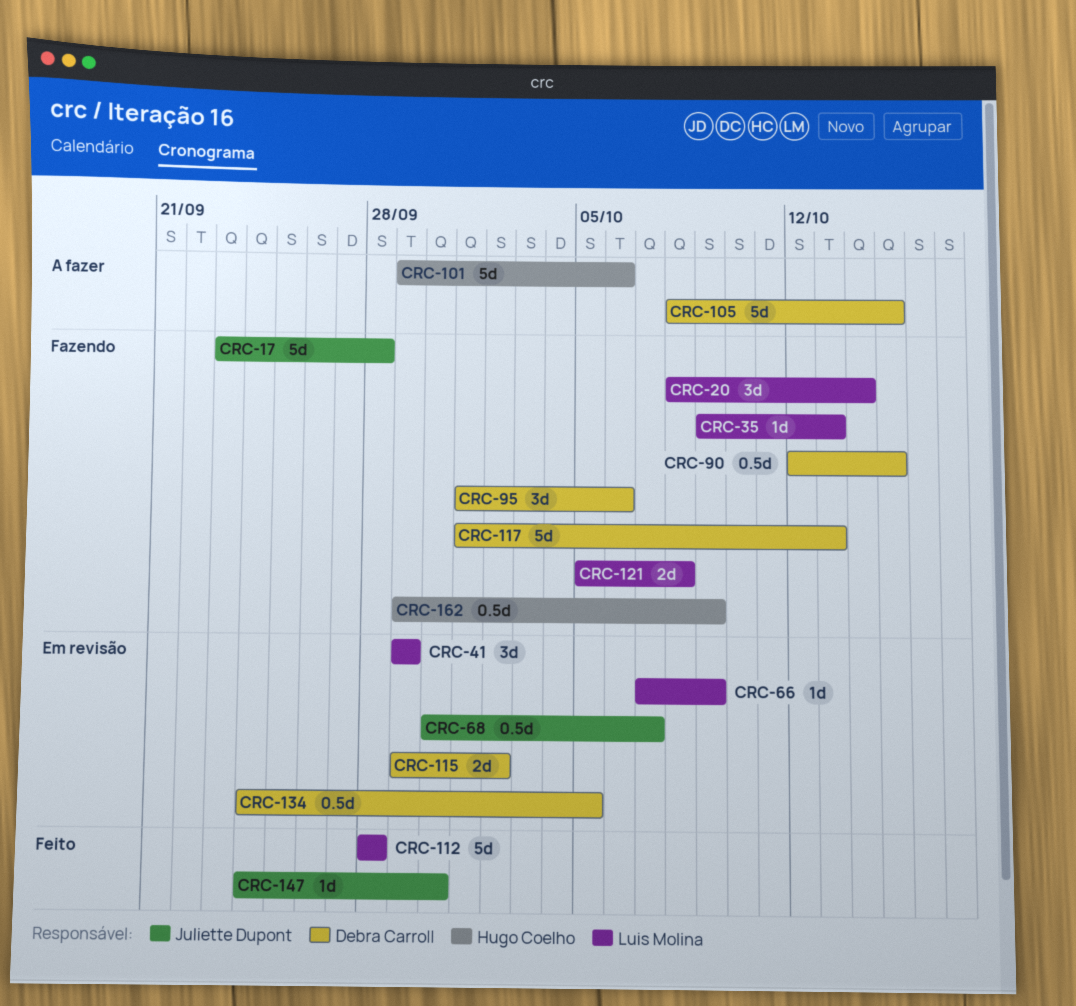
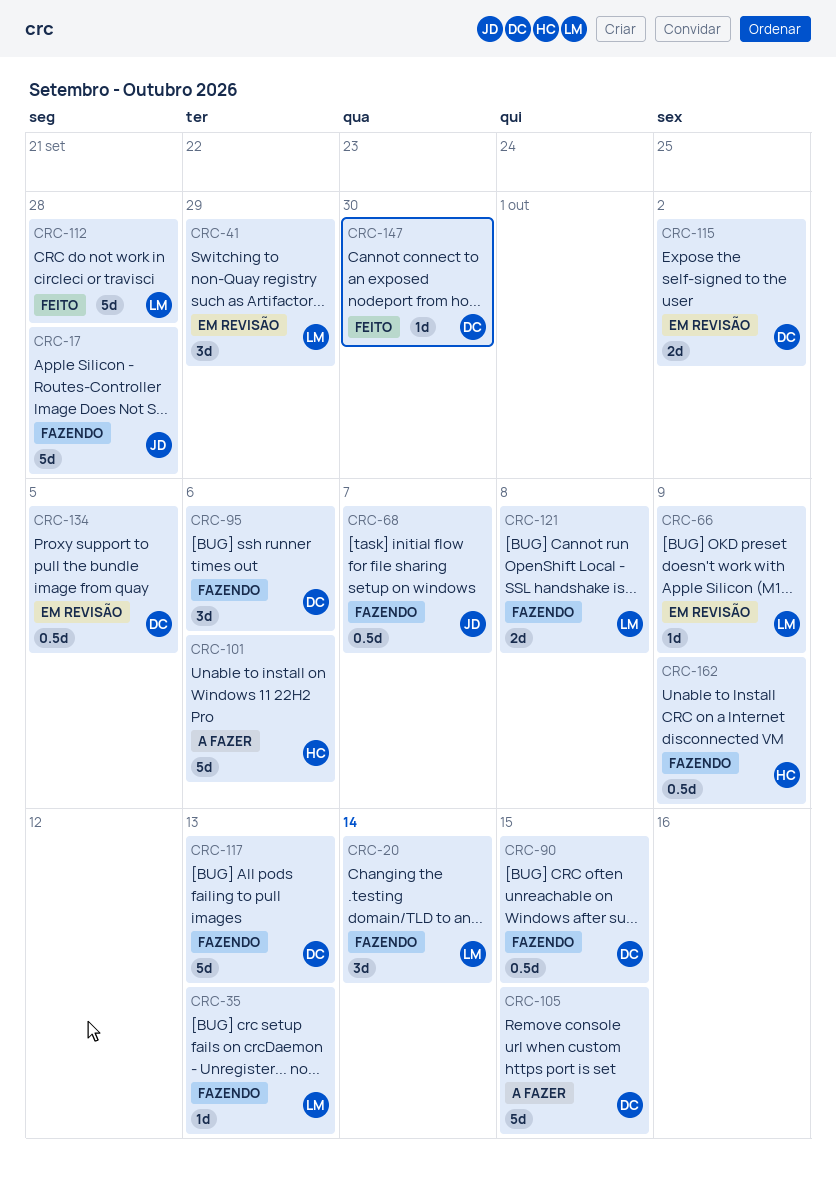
CRC-68, status: Em revisão -> Fazendo
CRC-147, owner: Juliette Dupont -> Debra Carroll

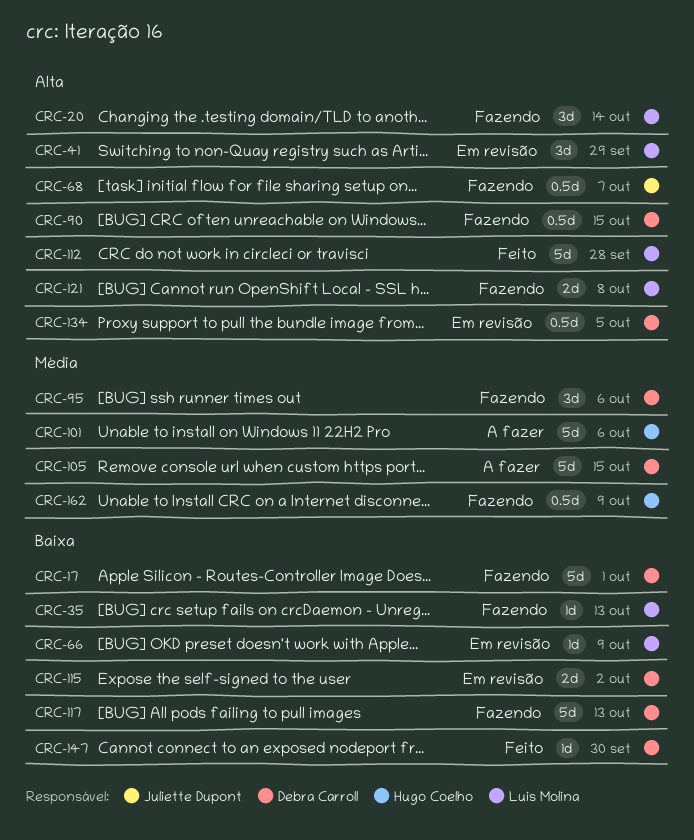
CRC-17, owner: Juliette Dupont -> Debra Carroll
CRC-17, due: Sep 28 -> Oct 1

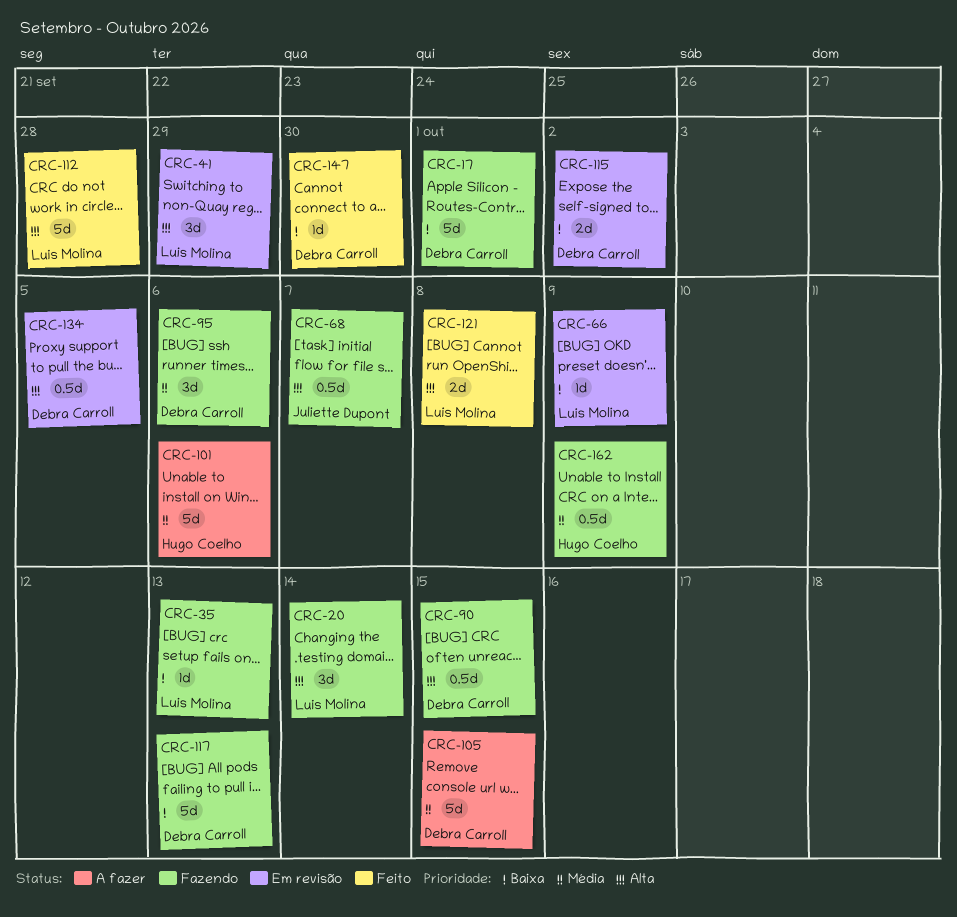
CRC-121, status: Fazendo -> Feito

